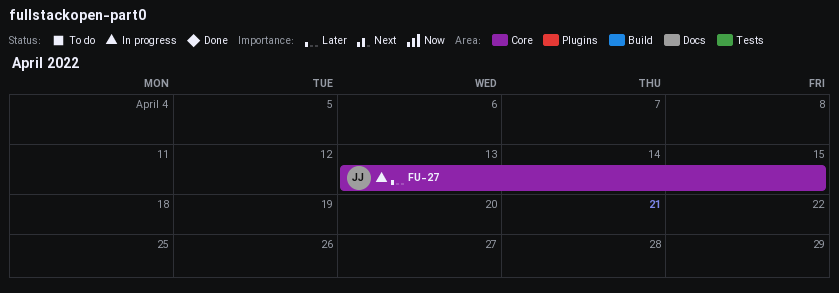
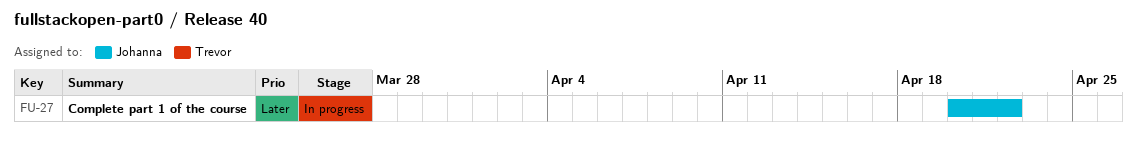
FU-27, start: Apr 13 -> Apr 20
FU-27, due: Apr 15 -> Apr 22

